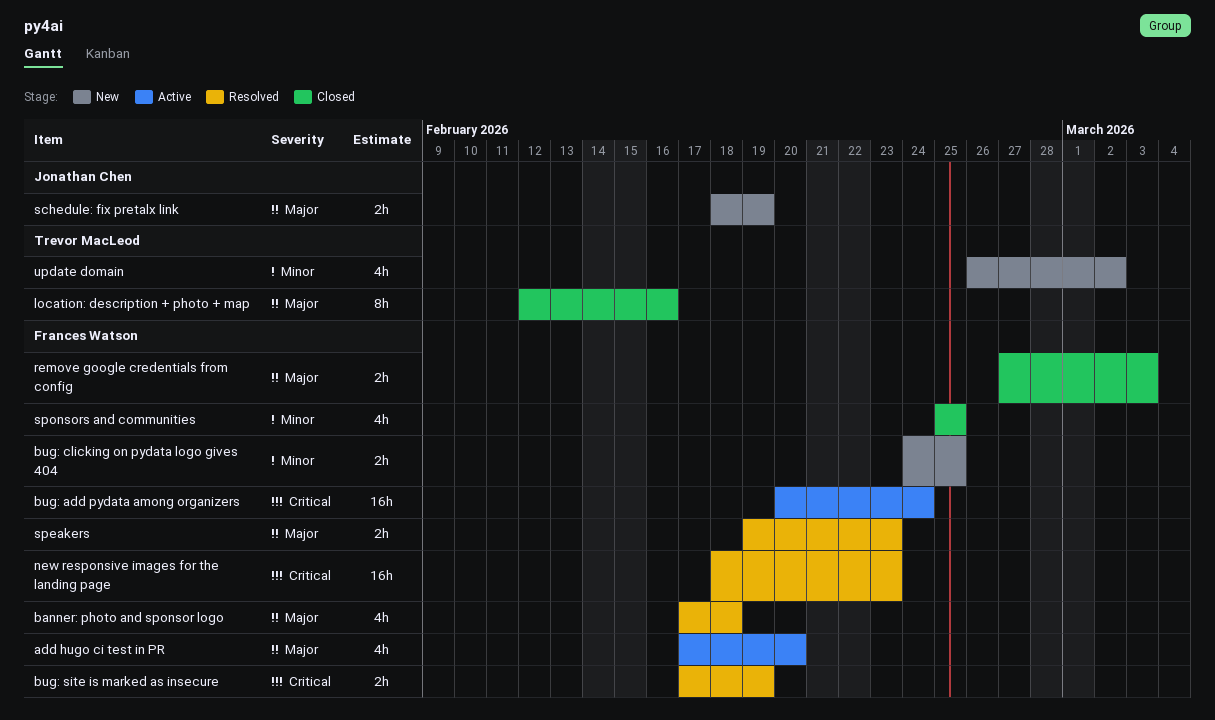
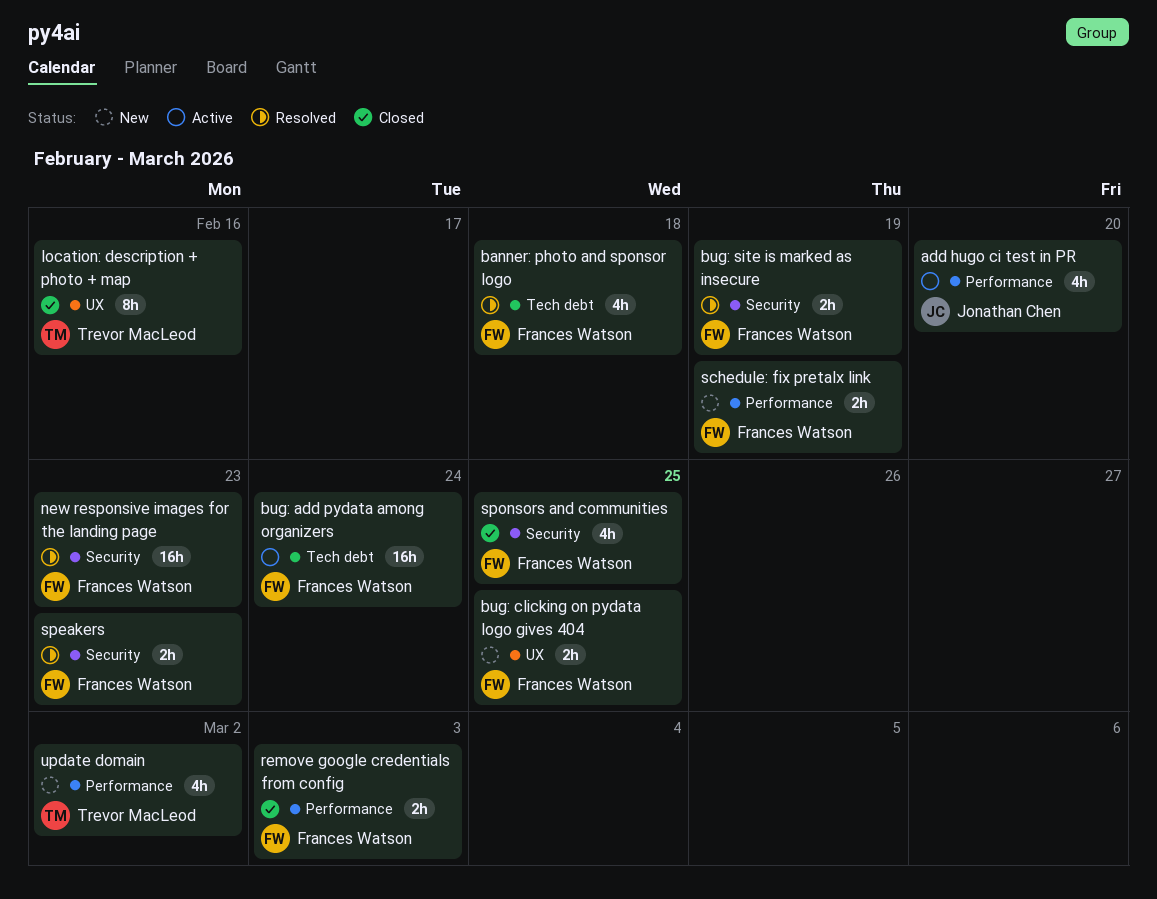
add hugo ci test in PR, owner: Frances Watson -> Jonathan Chen
schedule: fix pretalx link, owner: Jonathan Chen -> Frances Watson

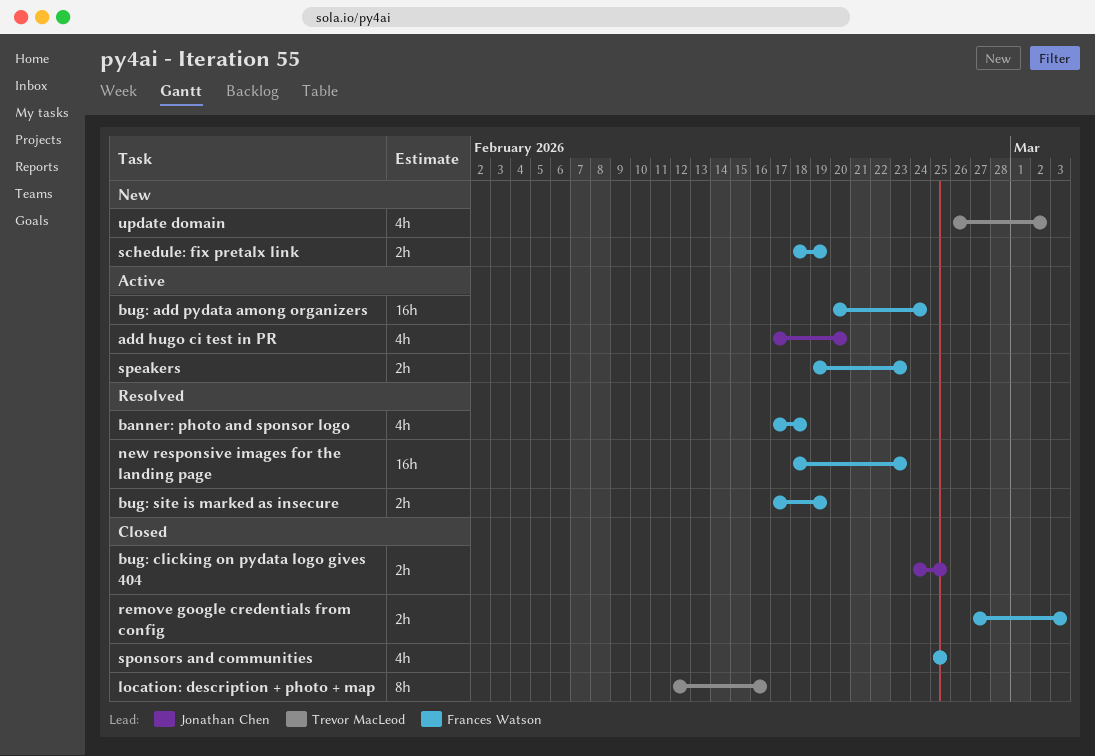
bug: clicking on pydata logo gives 404, status: New -> Closed
bug: clicking on pydata logo gives 404, owner: Frances Watson -> Jonathan Chen
speakers, status: Resolved -> Active

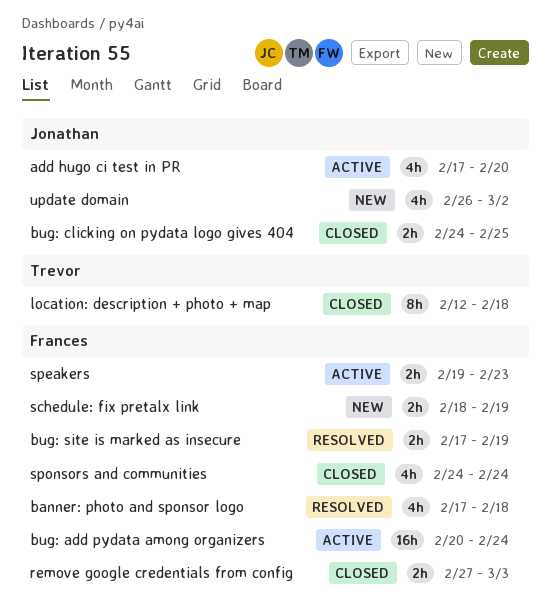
location: description + photo + map, due: Feb 16 -> Feb 18
new responsive images for the landing page: present -> none
sponsors and communities, start: Feb 25 -> Feb 24
sponsors and communities, due: Feb 25 -> Feb 24
update domain, owner: Trevor MacLeod -> Jonathan Chen

